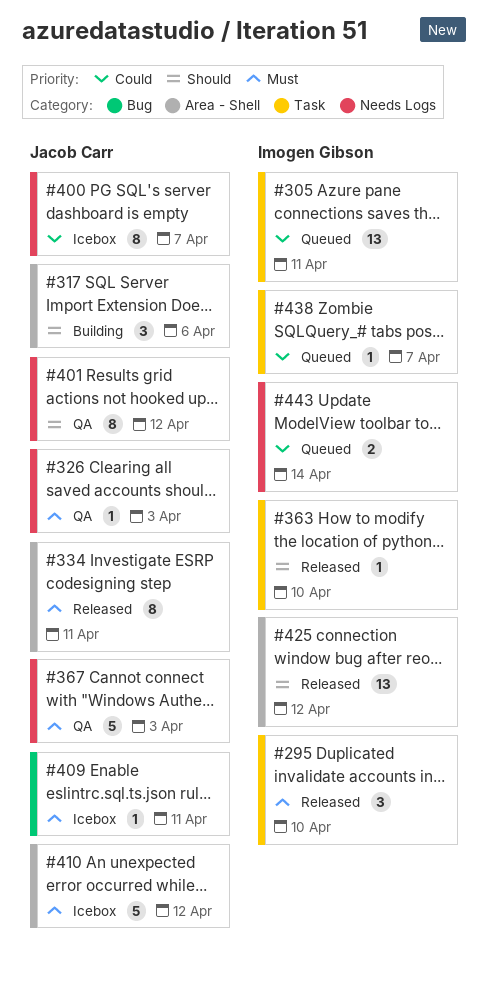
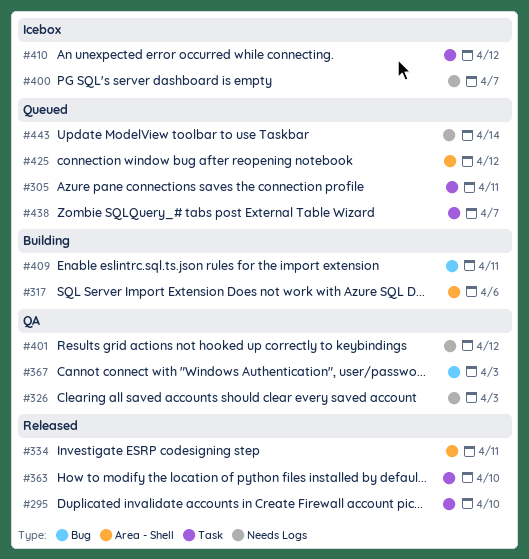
#367, label: Needs Logs -> Bug
#409, status: Icebox -> Building
#410, label: Area - Shell -> Task
#425, status: Released -> Queued

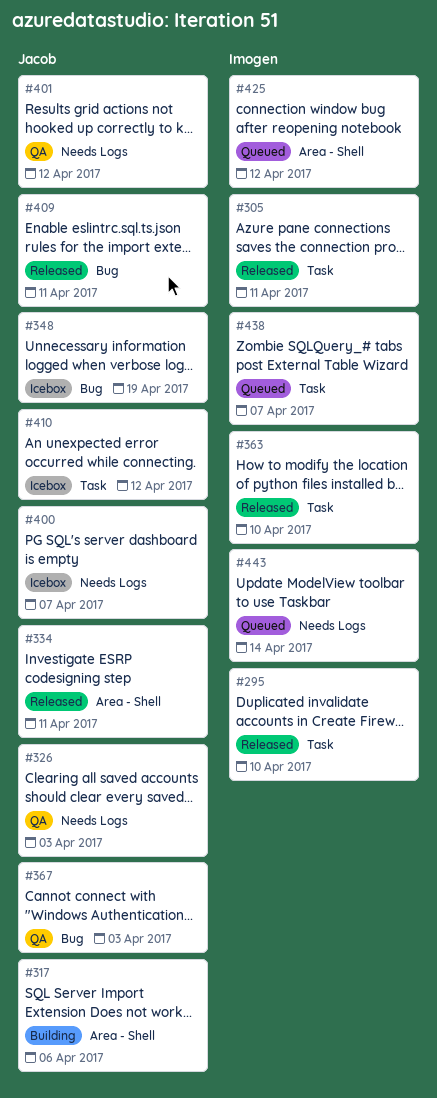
#305, status: Queued -> Released
#348: none -> present
#409, status: Building -> Released

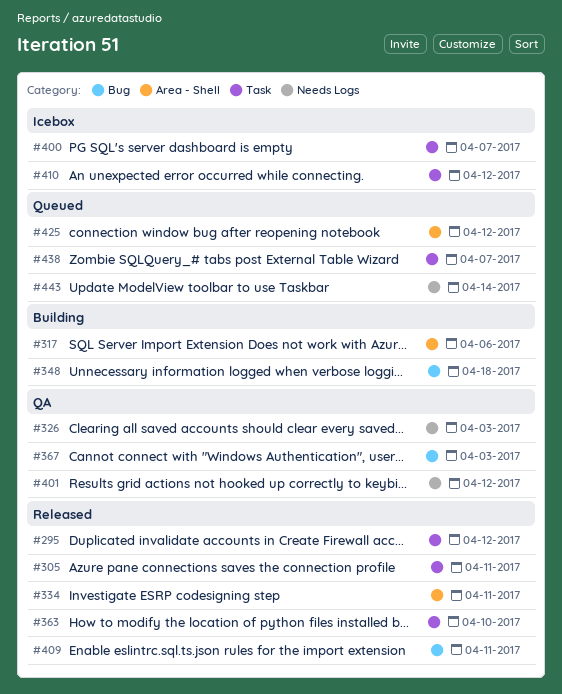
#295, due: Apr 10 -> Apr 12
#348, status: Icebox -> Building
#348, due: Apr 19 -> Apr 18
#400, label: Needs Logs -> Task

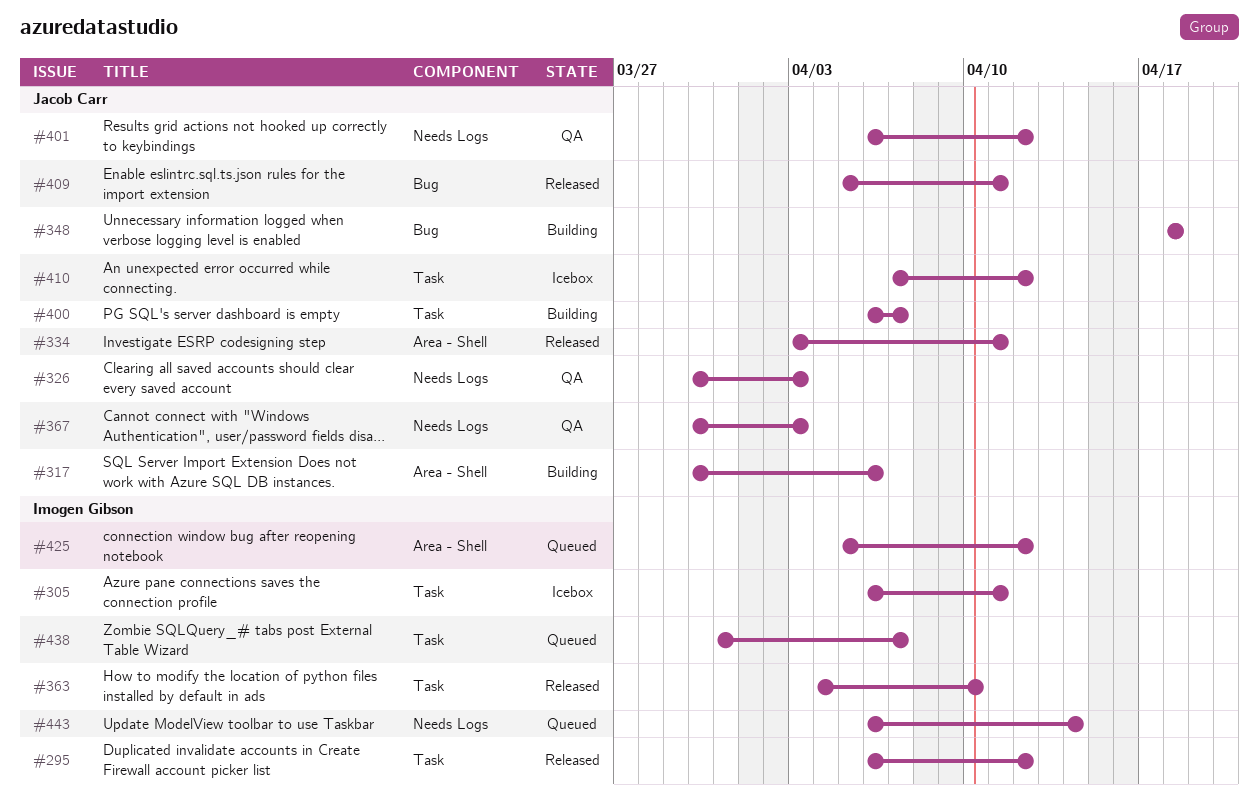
#305, status: Released -> Icebox
#367, label: Bug -> Needs Logs
#400, status: Icebox -> Building

